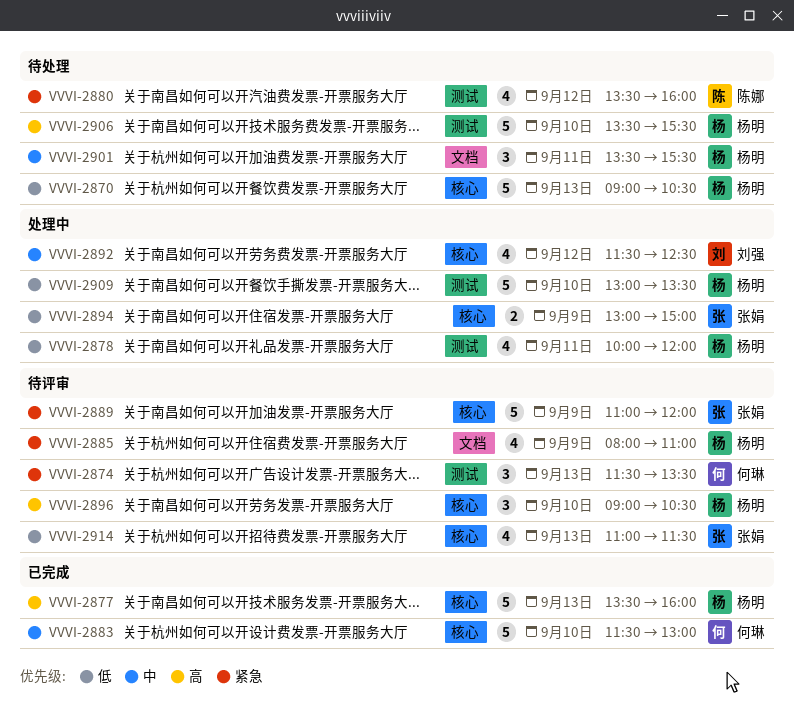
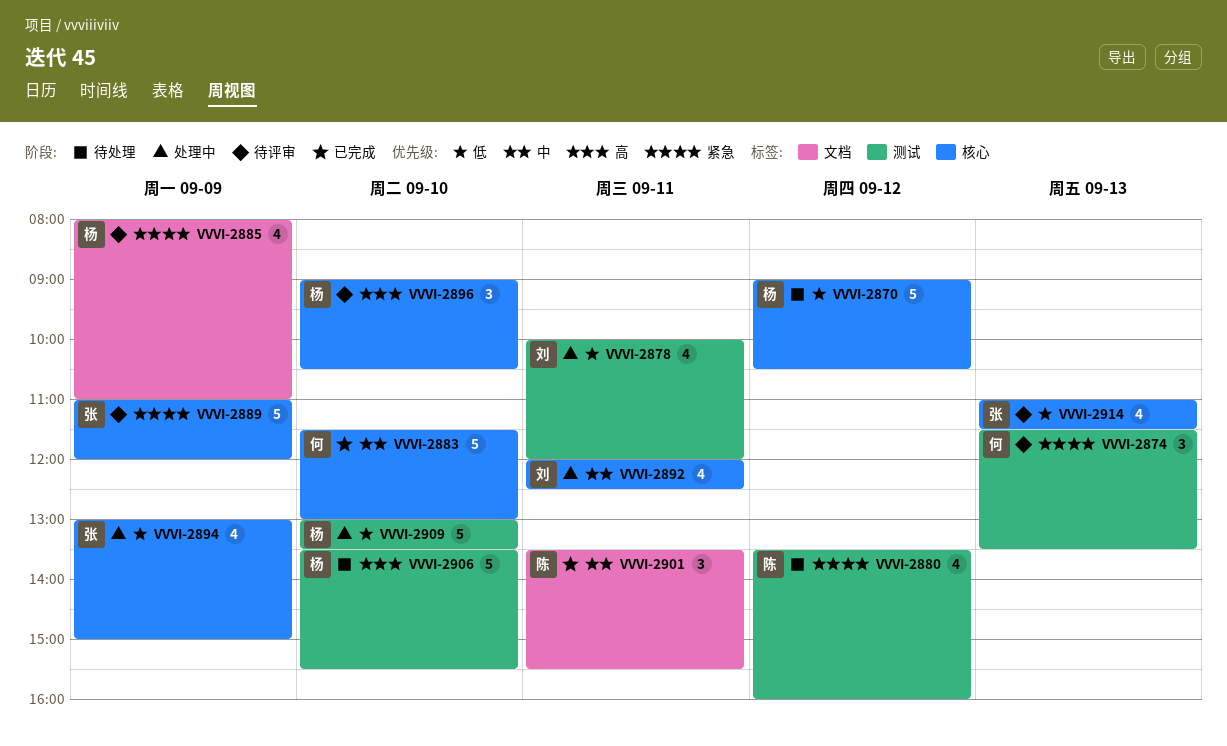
VVVI-2870, day: Sep 13 -> Sep 12
VVVI-2877: present -> none
VVVI-2878, owner: 杨明 -> 刘强
VVVI-2892, day: Sep 12 -> Sep 11
VVVI-2892, begins: 11:30 -> 12:00
VVVI-2894, estimate: 2 -> 4
VVVI-2901, status: 待处理 -> 已完成
VVVI-2901, owner: 杨明 -> 陈娜

